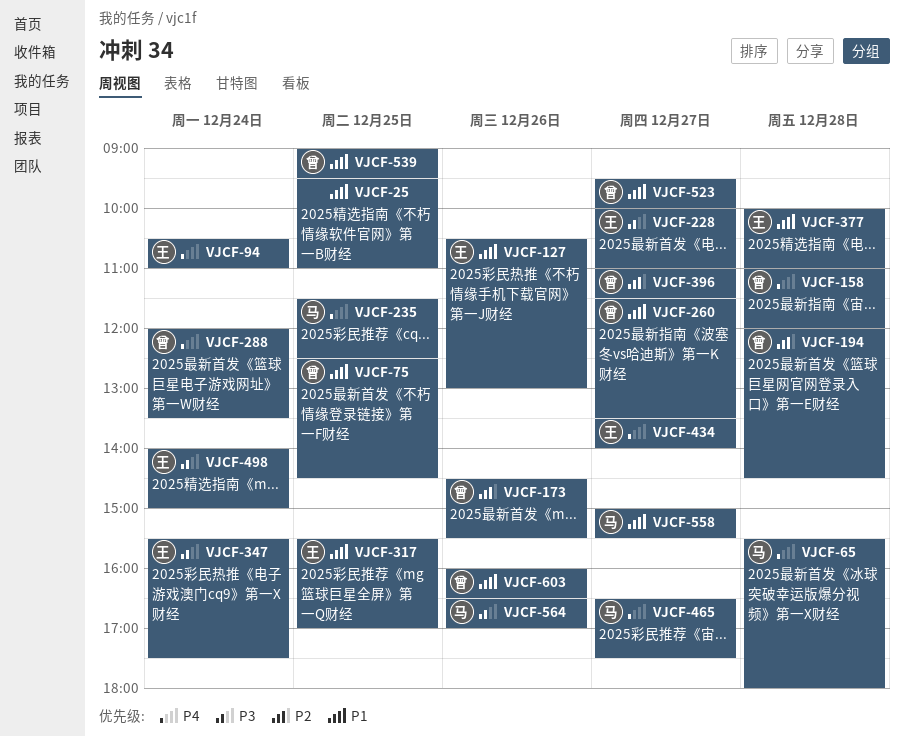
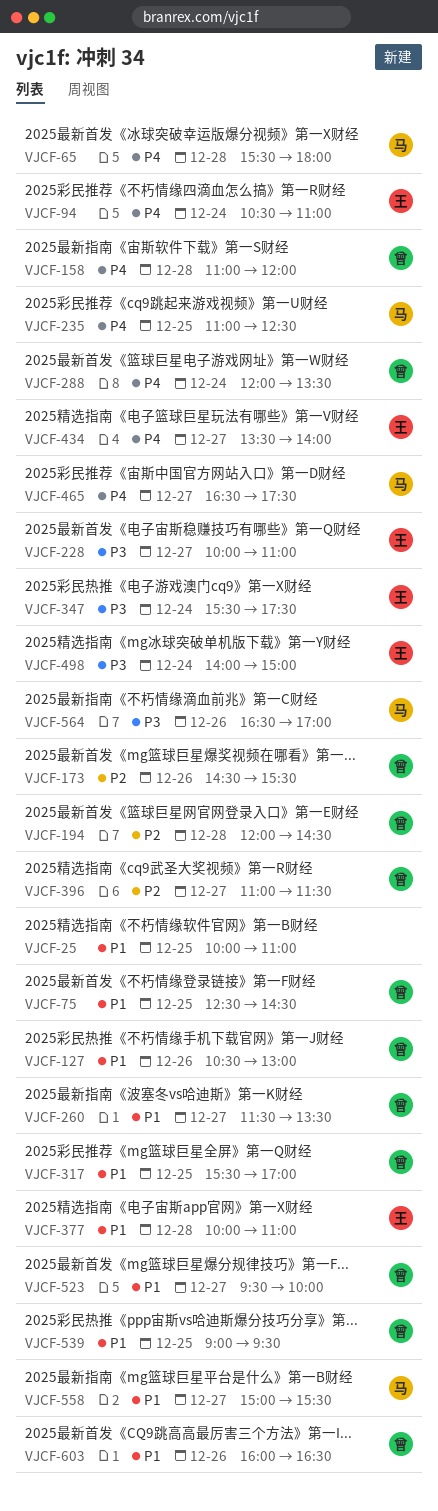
VJCF-25, begins: 09:30 -> 10:00
VJCF-127, owner: 王 -> 曾
VJCF-235, begins: 11:30 -> 11:00
VJCF-317, owner: 王 -> 曾

